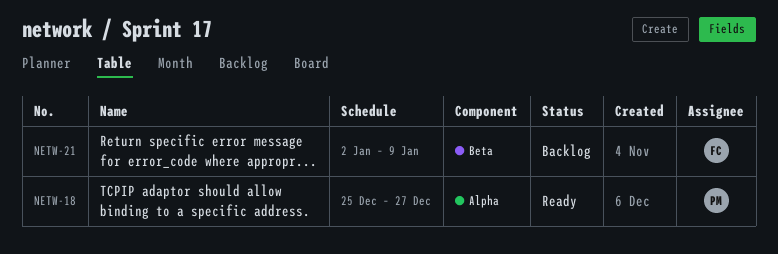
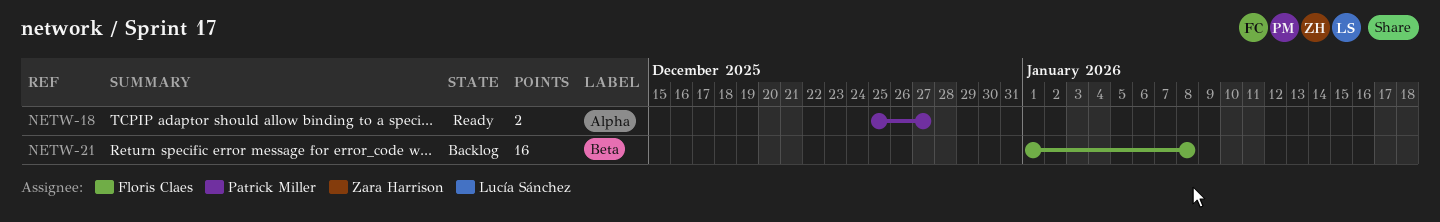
NETW-21, start: Jan 2 -> Jan 1
NETW-21, due: Jan 9 -> Jan 8

